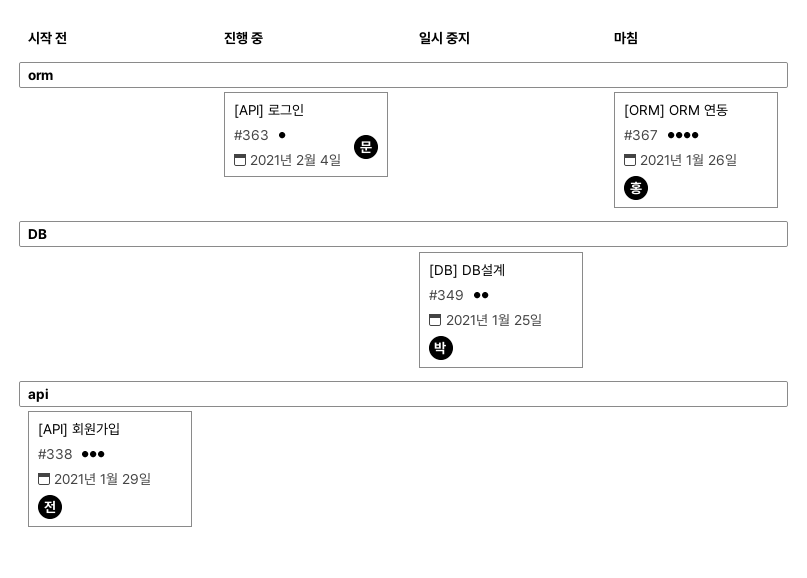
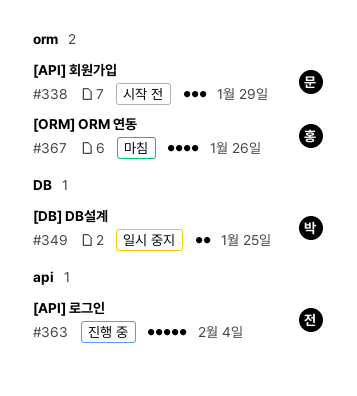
#338, owner: 전 -> 문
#338, label: api -> orm
#363, owner: 문 -> 전
#363, label: orm -> api
#363, estimate: 1 -> 5

